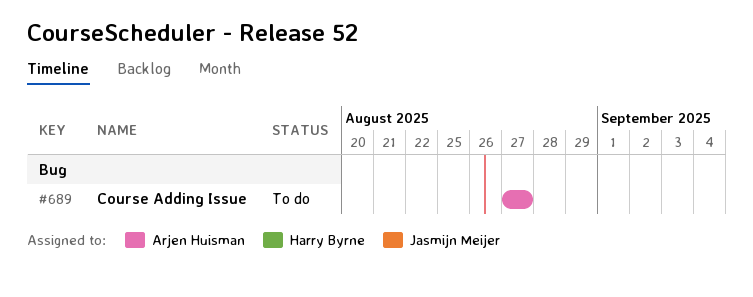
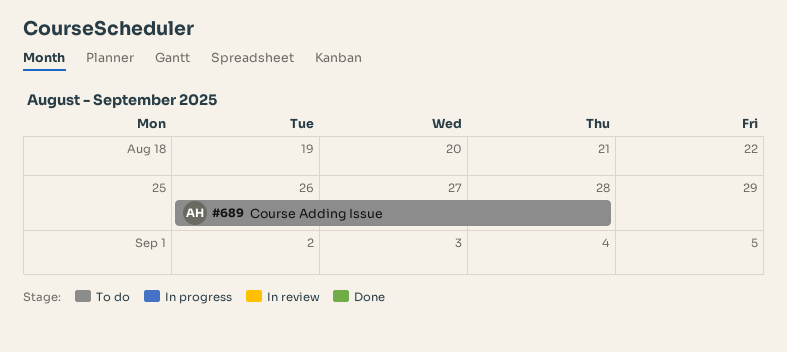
#689, start: Aug 27 -> Aug 26
#689, due: Aug 27 -> Aug 28

